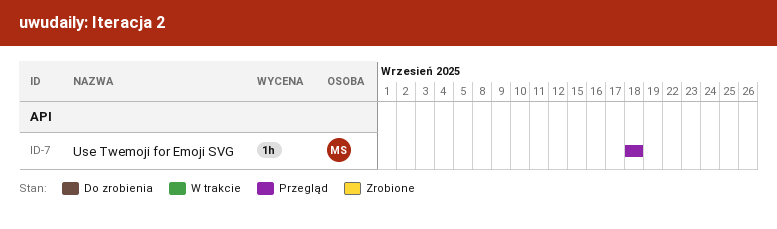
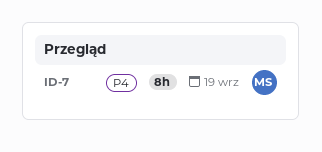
ID-7, estimate: 1h -> 8h
ID-7, due: Sep 18 -> Sep 19

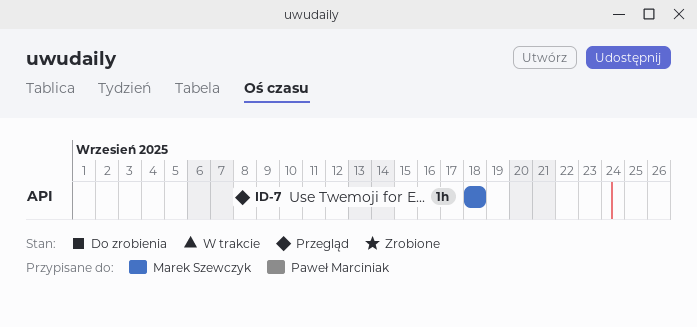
ID-7, estimate: 8h -> 1h
ID-7, due: Sep 19 -> Sep 18

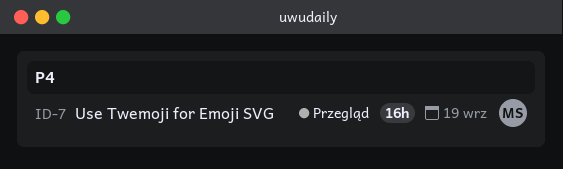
ID-7, estimate: 1h -> 16h
ID-7, due: Sep 18 -> Sep 19

